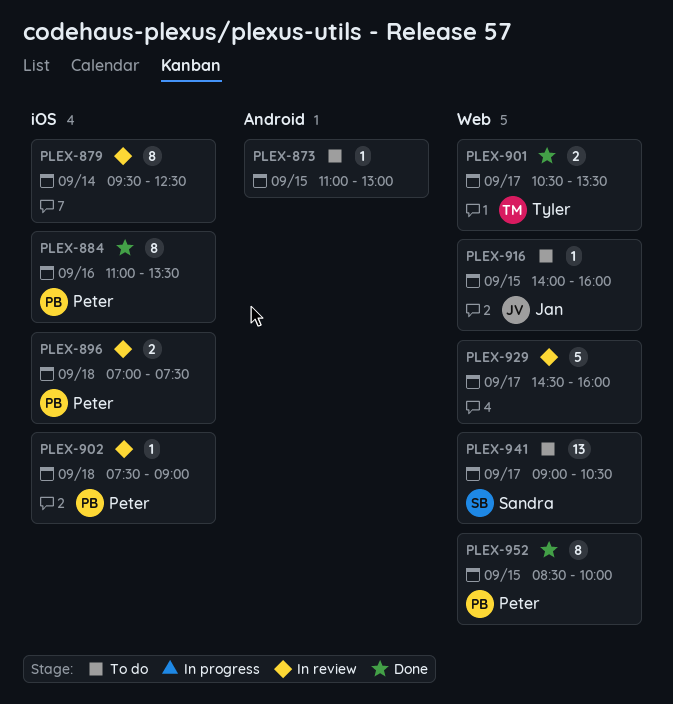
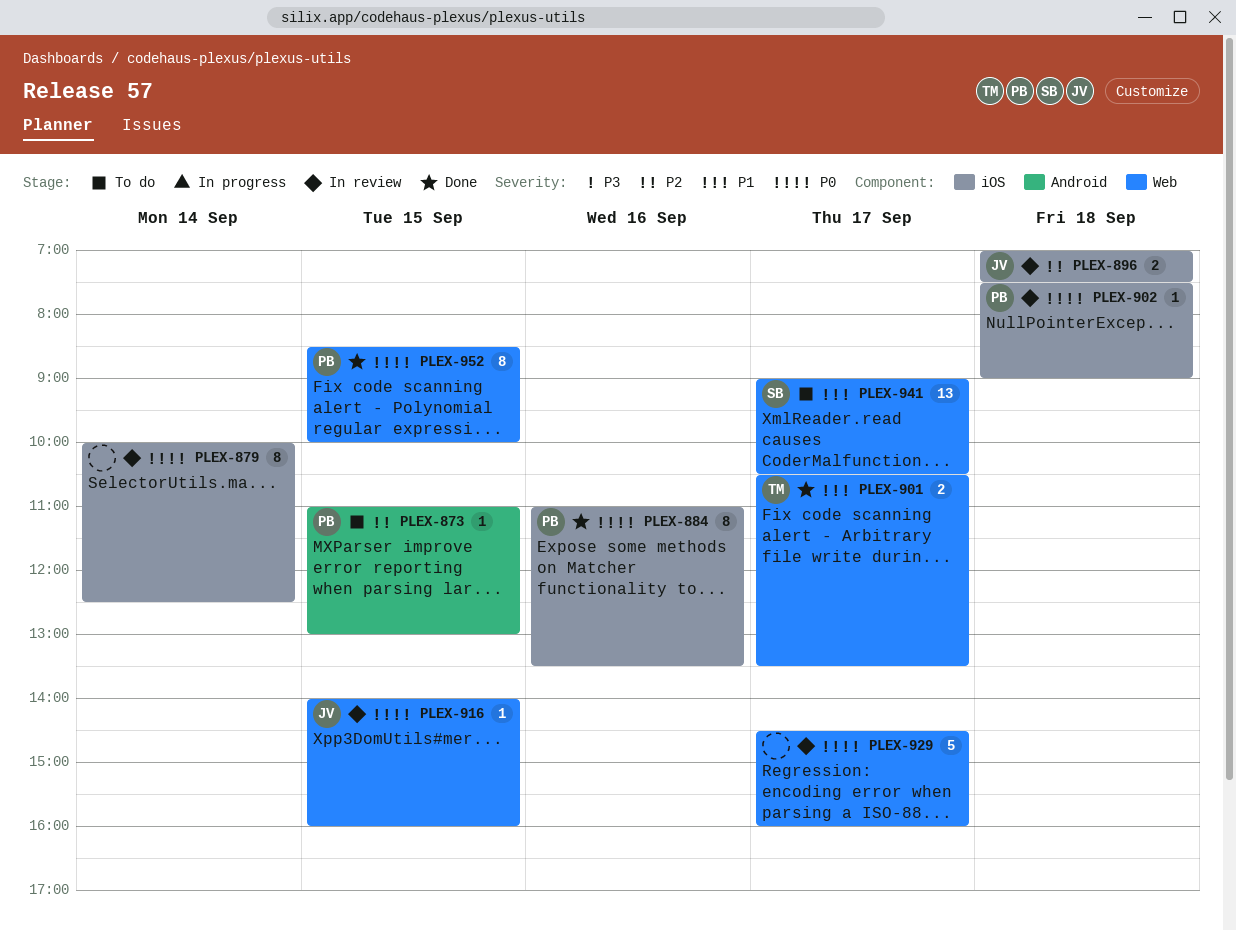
PLEX-873, owner: none -> Peter
PLEX-879, begins: 09:30 -> 10:00
PLEX-896, owner: Peter -> Jan
PLEX-916, status: To do -> In review

